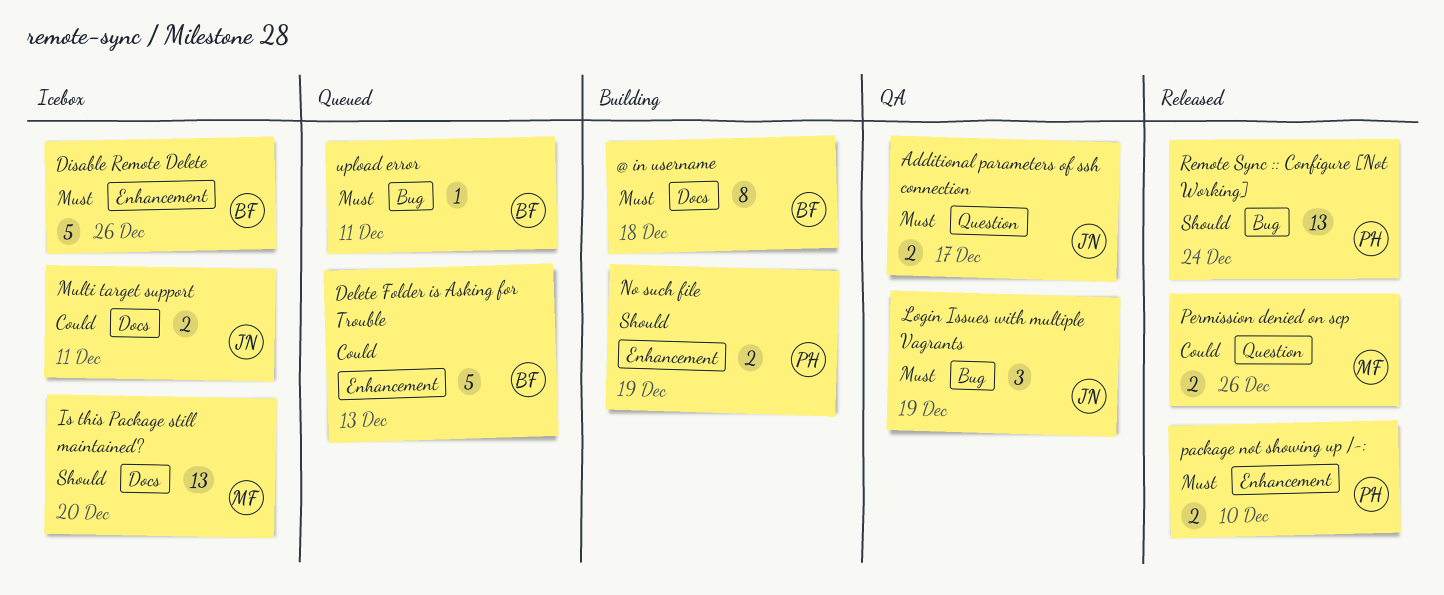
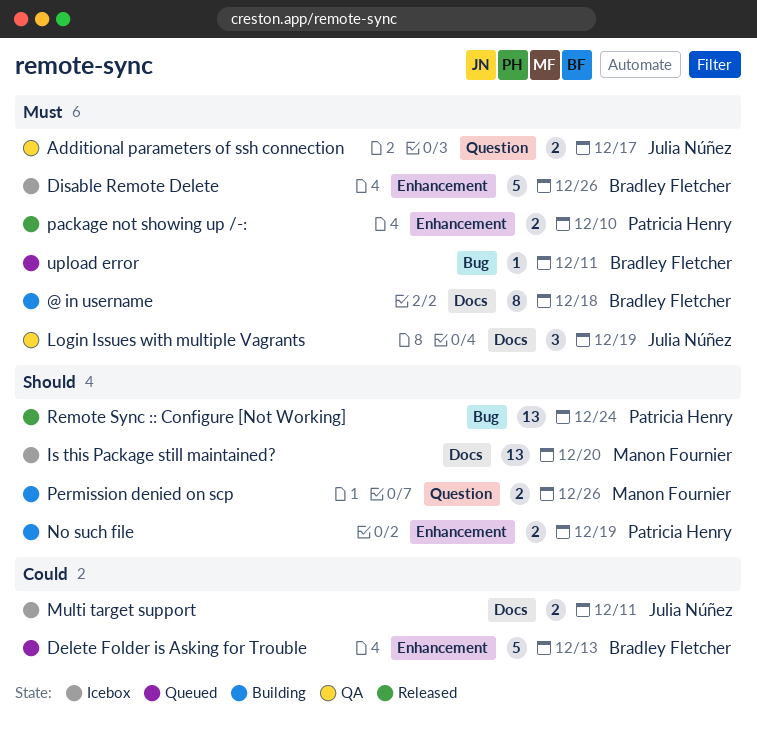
Login Issues with multiple Vagrants, label: Bug -> Docs
Permission denied on scp, status: Released -> Building
Permission denied on scp, priority: Could -> Should

